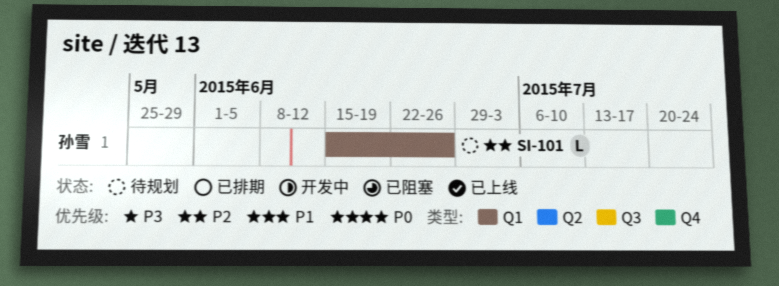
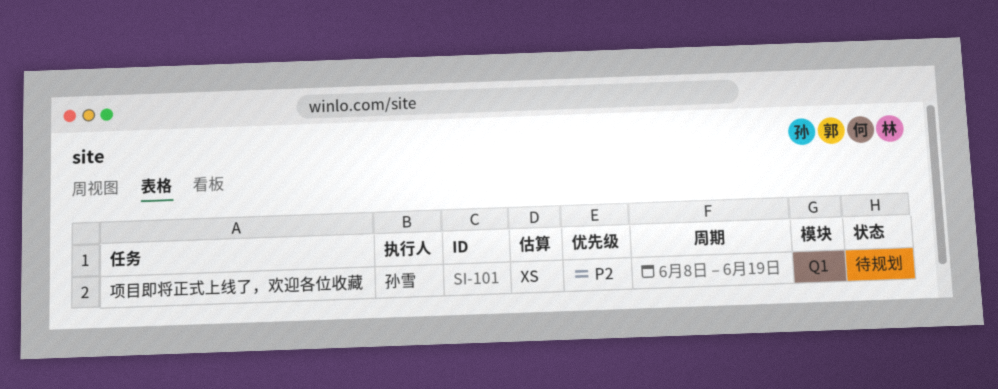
SI-101, estimate: L -> XS
SI-101, start: Jun 15 -> Jun 8
SI-101, due: Jun 26 -> Jun 19

